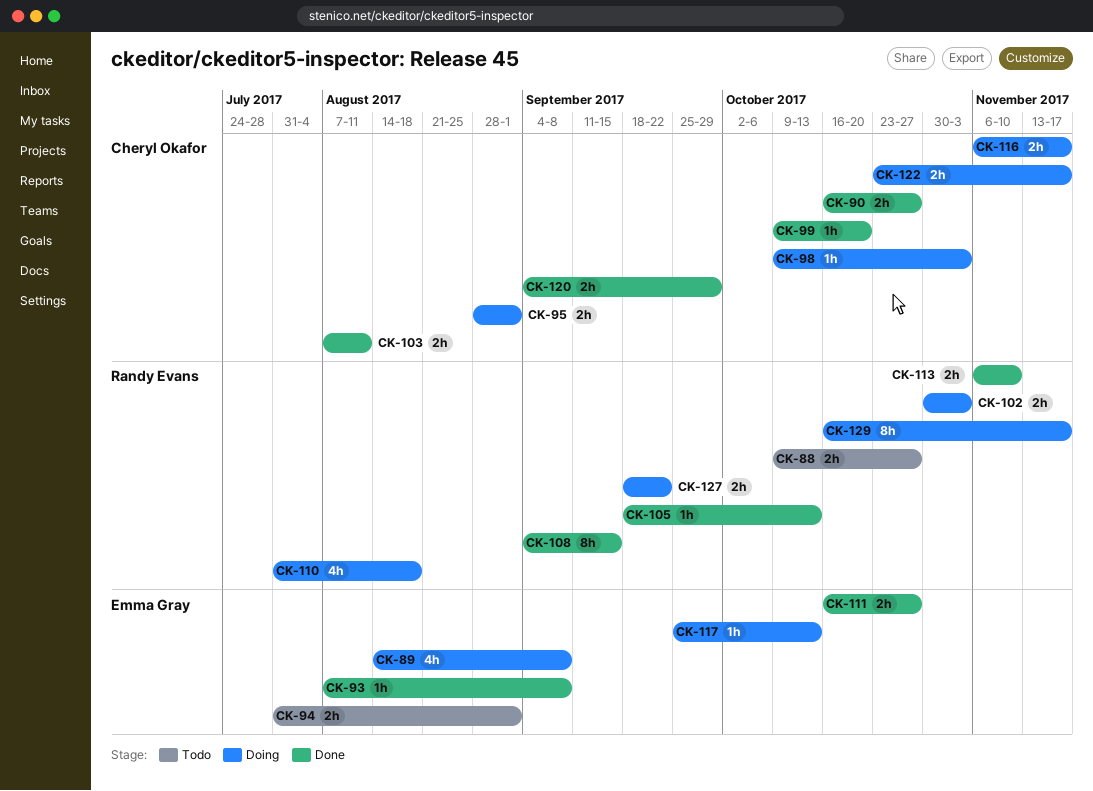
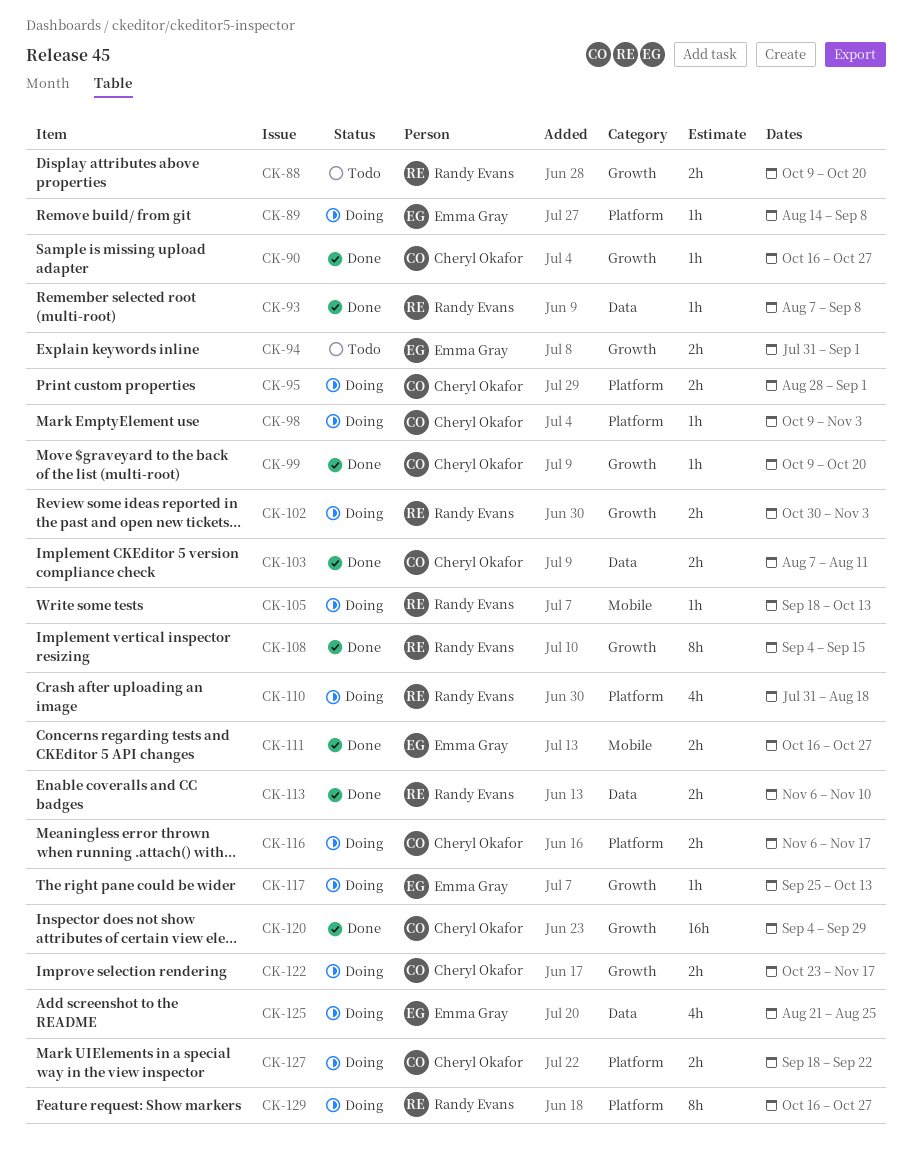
CK-88, due: Oct 27 -> Oct 20
CK-89, estimate: 4h -> 1h
CK-90, estimate: 2h -> 1h
CK-93, owner: Emma Gray -> Randy Evans
CK-105, status: Done -> Doing
CK-120, estimate: 2h -> 16h
CK-125: none -> present
CK-127, owner: Randy Evans -> Cheryl Okafor
CK-129, due: Nov 17 -> Oct 27

